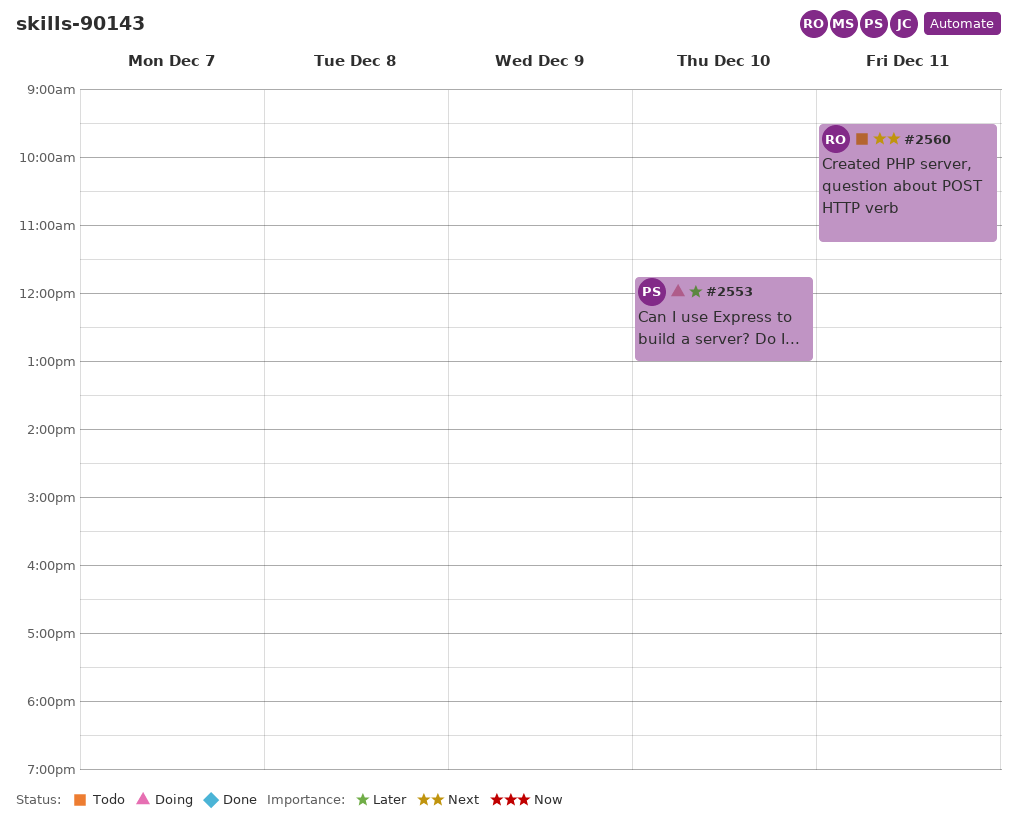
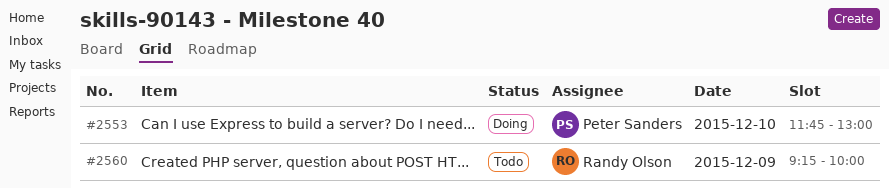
#2560, day: Dec 11 -> Dec 9
#2560, begins: 09:30 -> 09:15
#2560, ends: 11:15 -> 10:00

